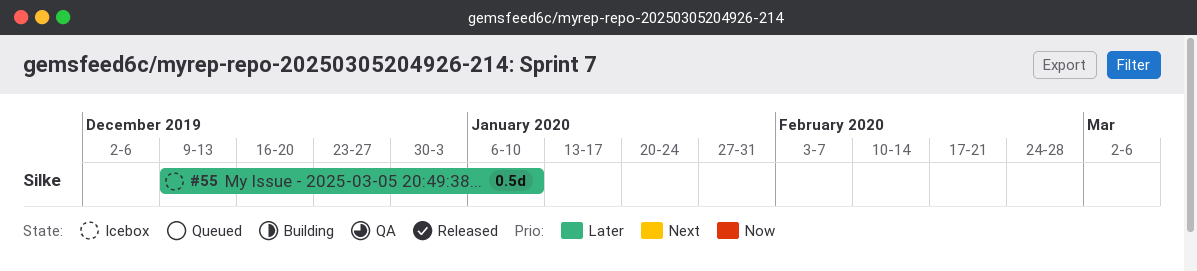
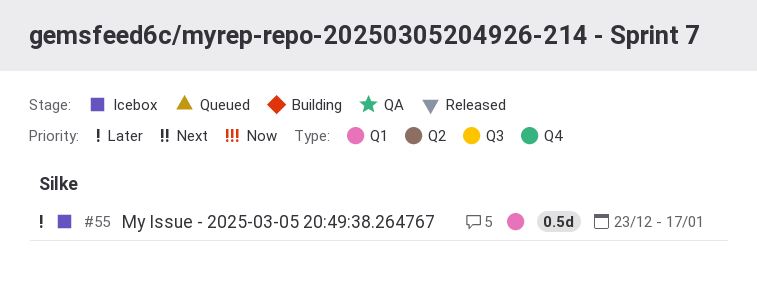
#55, start: Dec 9 -> Dec 23
#55, due: Jan 10 -> Jan 17

